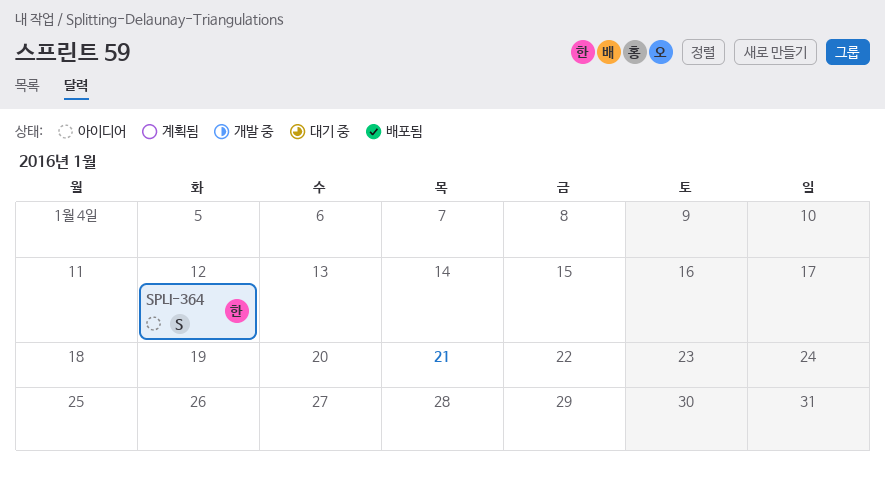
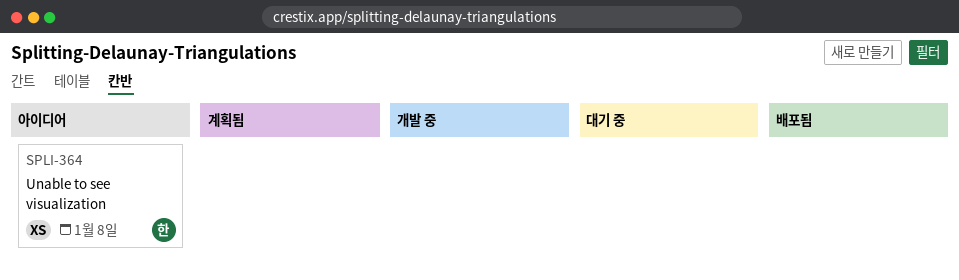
SPLI-364, estimate: S -> XS
SPLI-364, due: Jan 12 -> Jan 8

